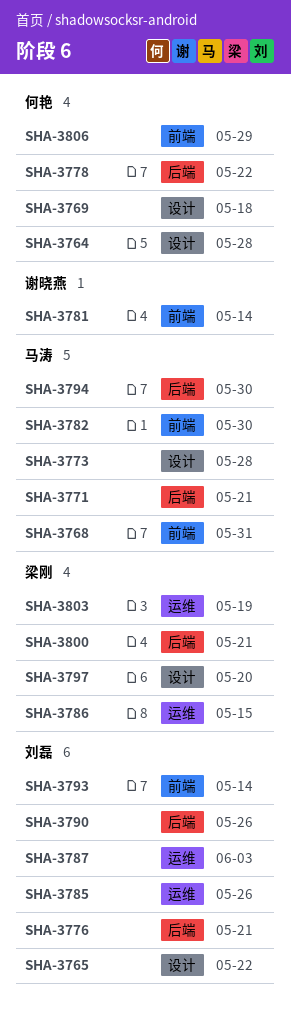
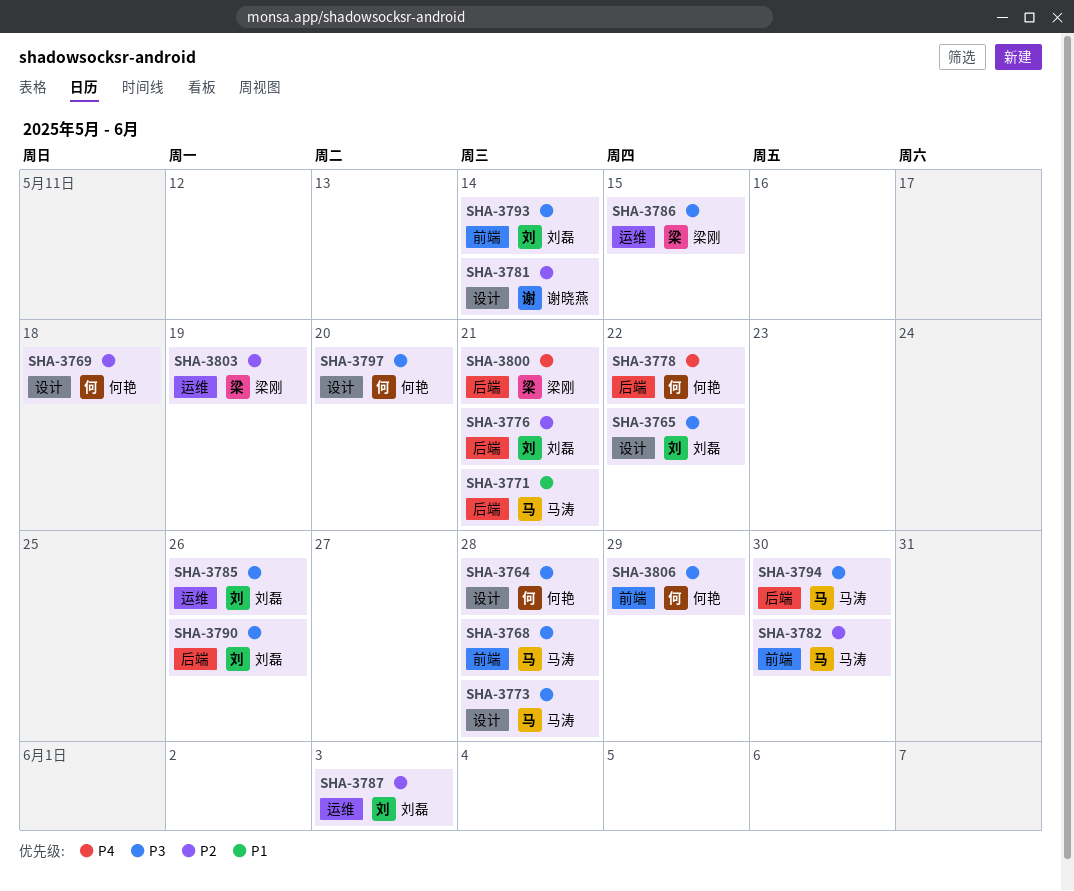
SHA-3768, due: May 31 -> May 28
SHA-3781, label: 前端 -> 设计
SHA-3797, owner: 梁刚 -> 何艳

